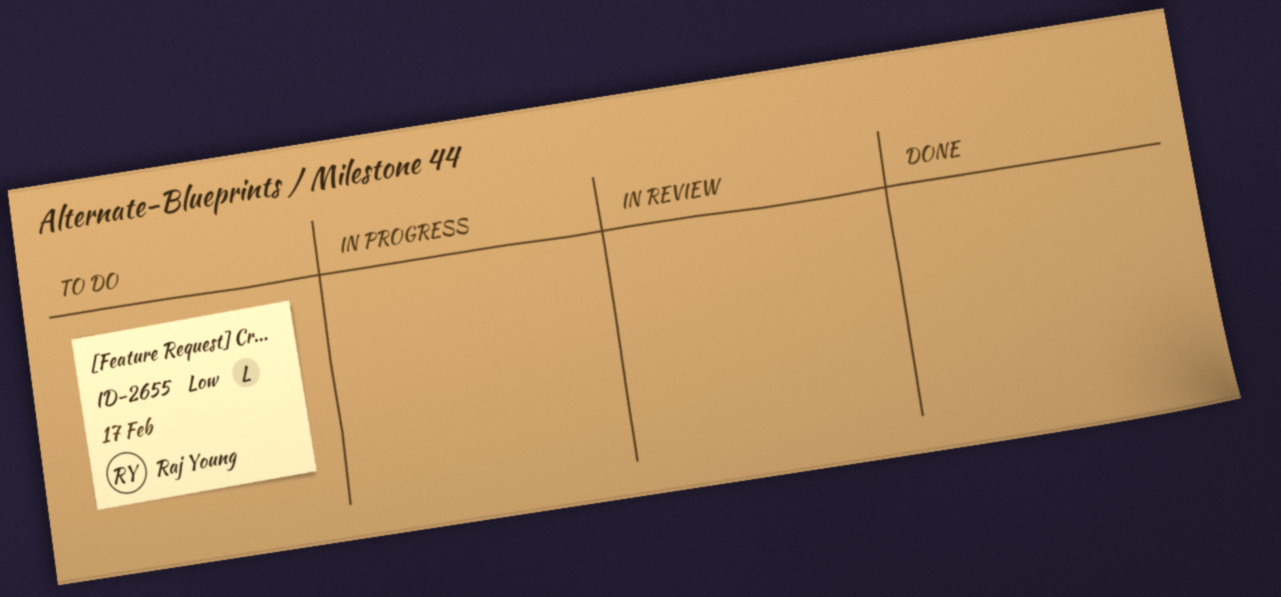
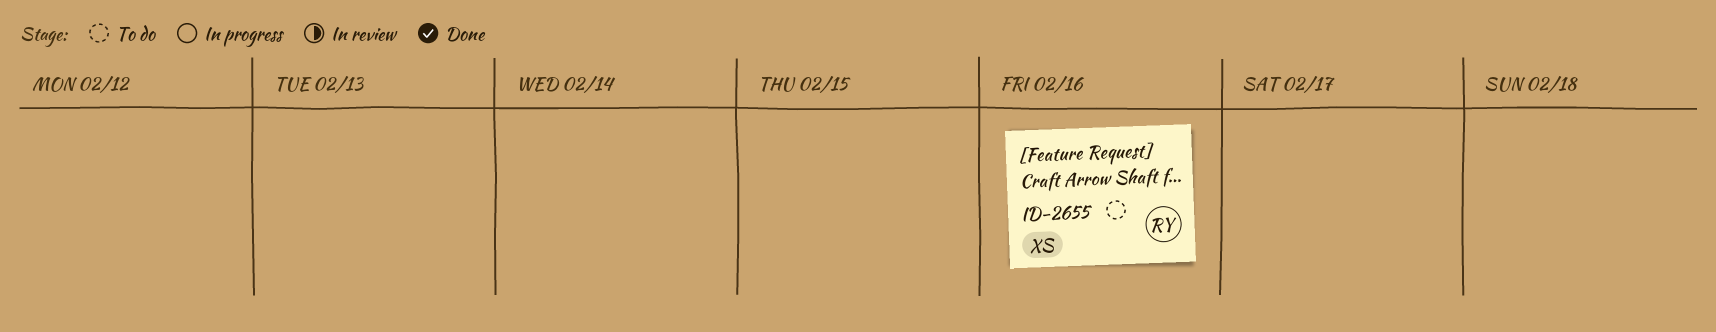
ID-2655, estimate: L -> XS
ID-2655, due: Feb 17 -> Feb 16

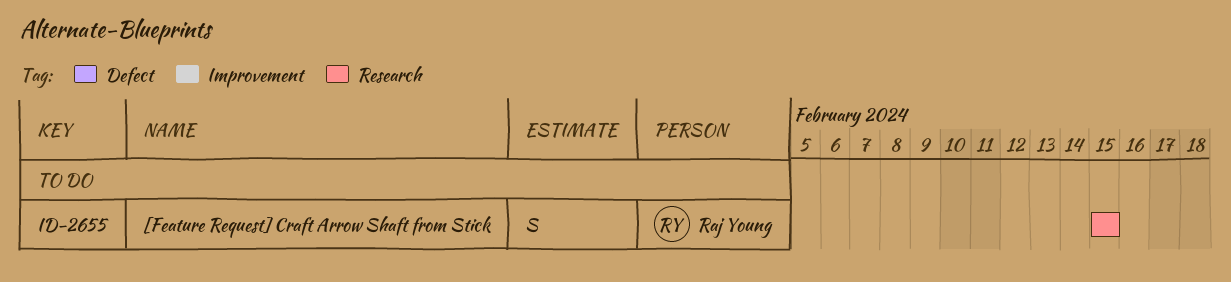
ID-2655, estimate: XS -> S
ID-2655, due: Feb 16 -> Feb 15

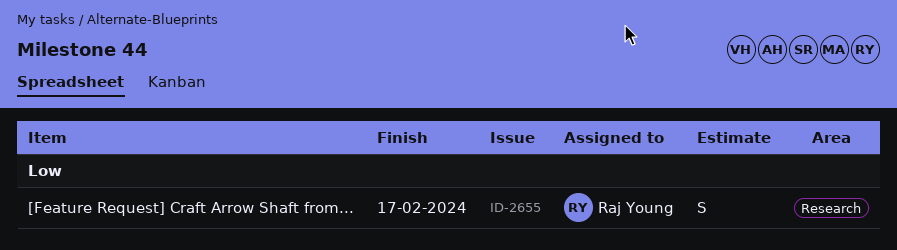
ID-2655, due: Feb 15 -> Feb 17

